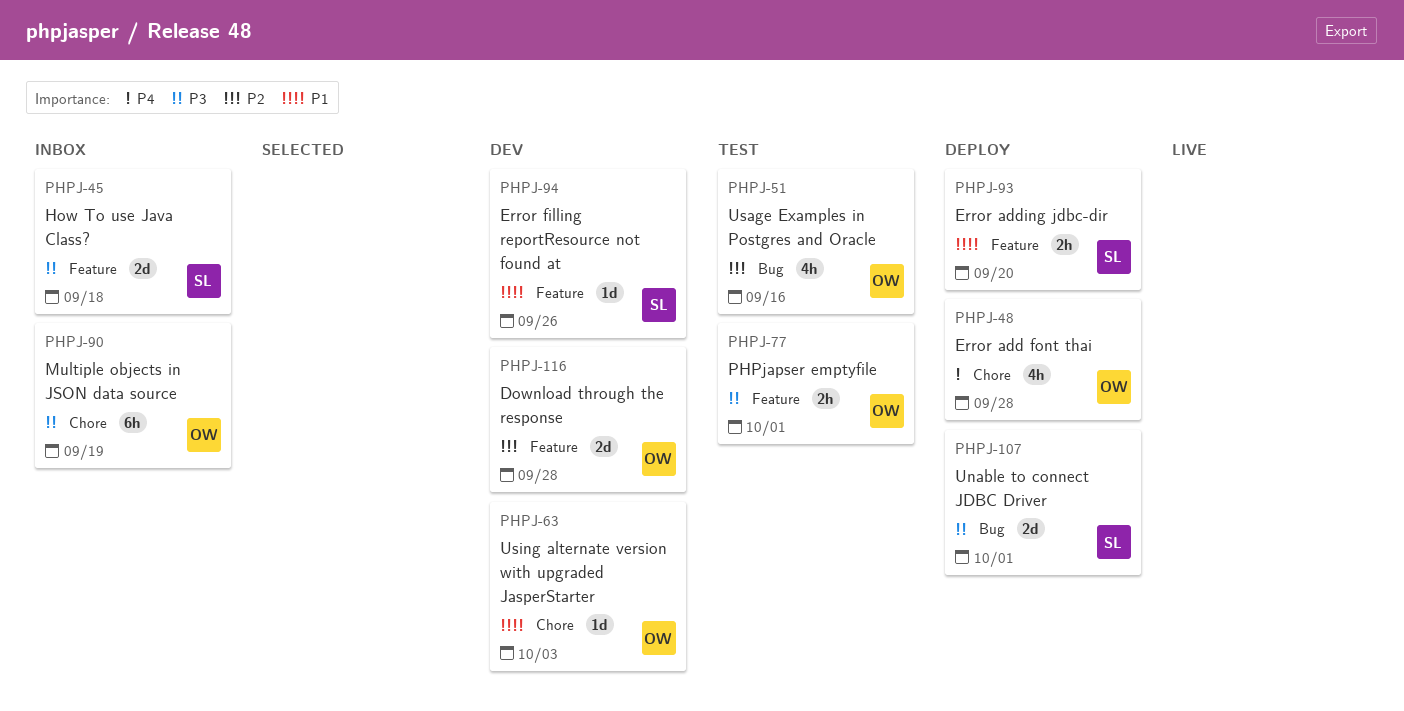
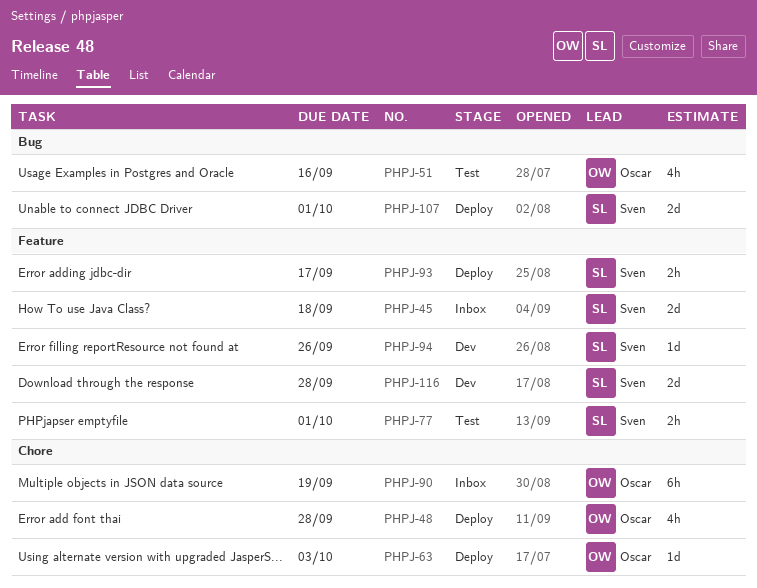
PHPJ-63, status: Dev -> Deploy
PHPJ-77, owner: Oscar -> Sven
PHPJ-93, due: Sep 20 -> Sep 17
PHPJ-116, owner: Oscar -> Sven

